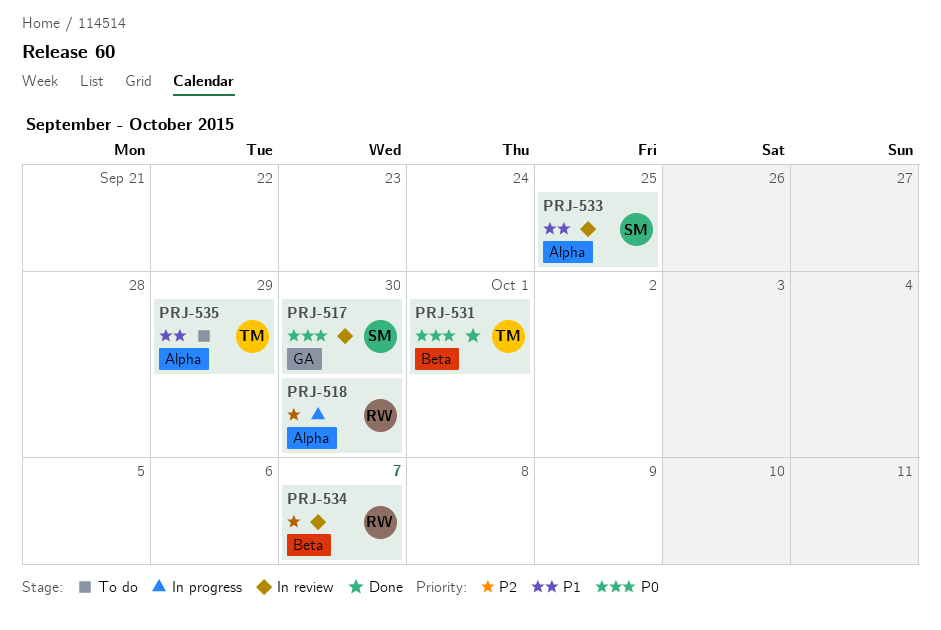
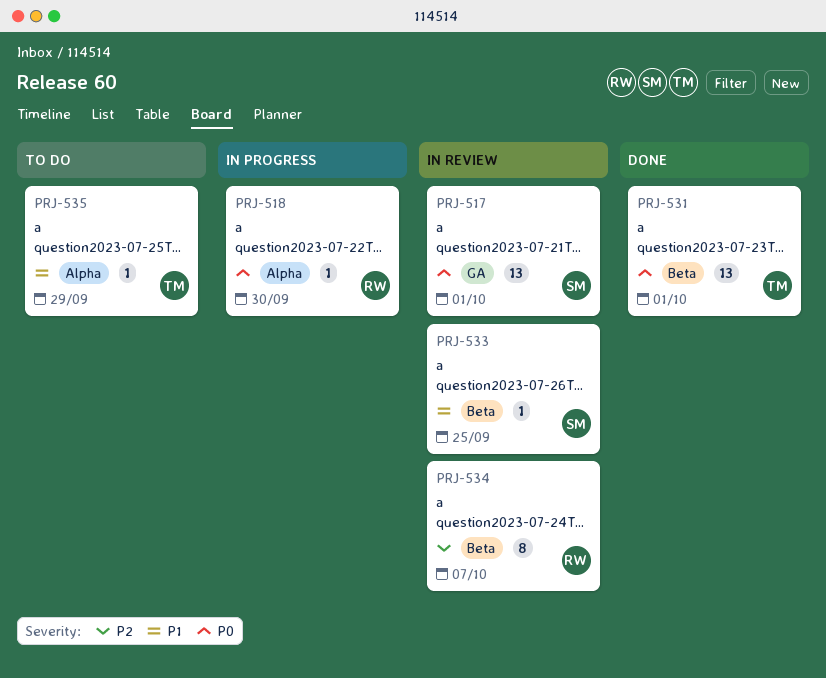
PRJ-517, due: Sep 30 -> Oct 1
PRJ-518, priority: P2 -> P0
PRJ-533, label: Alpha -> Beta

